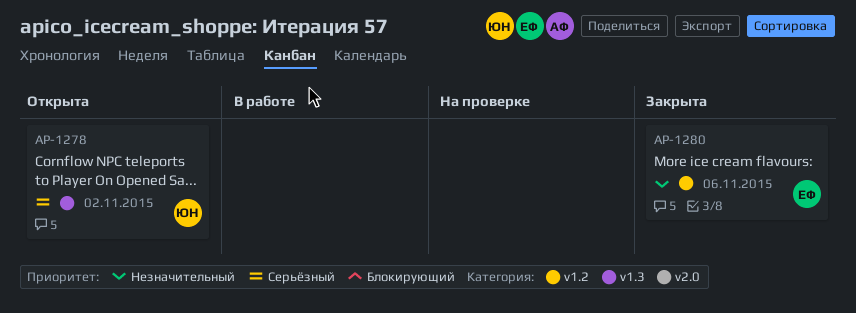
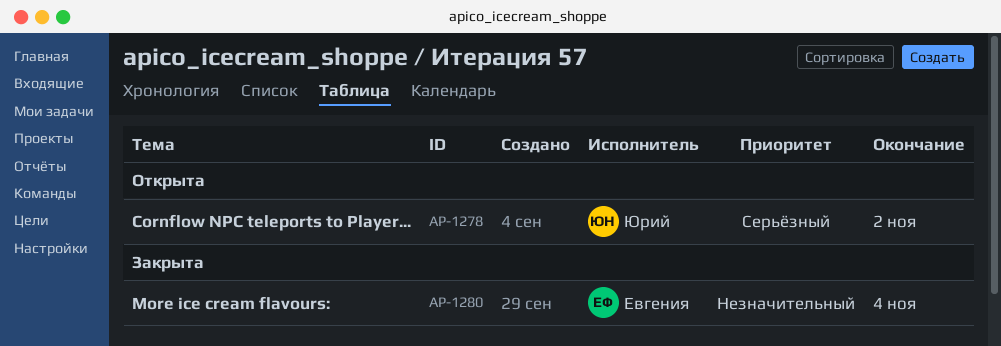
AP-1280, due: Nov 6 -> Nov 4

